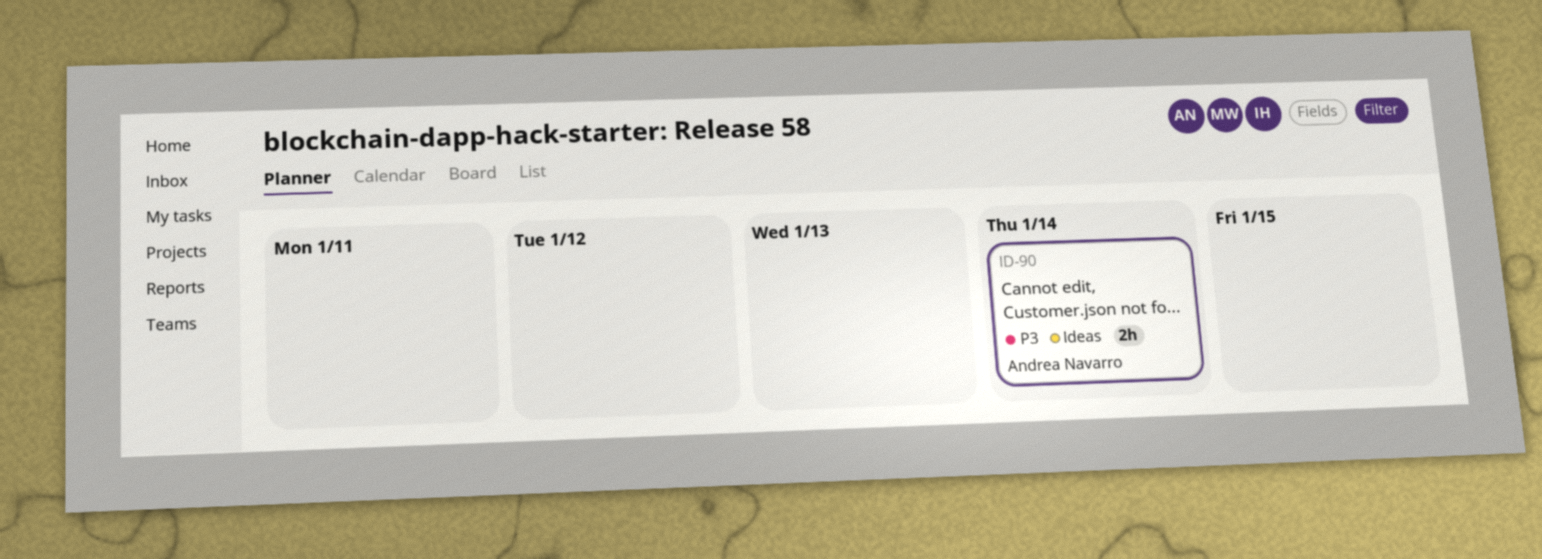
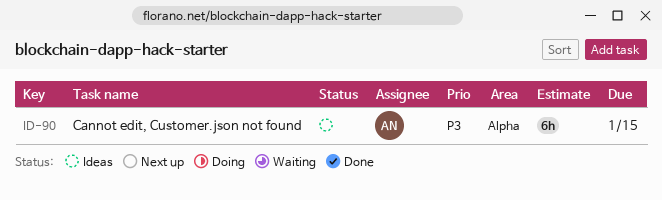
ID-90, estimate: 2h -> 6h
ID-90, due: Jan 14 -> Jan 15

